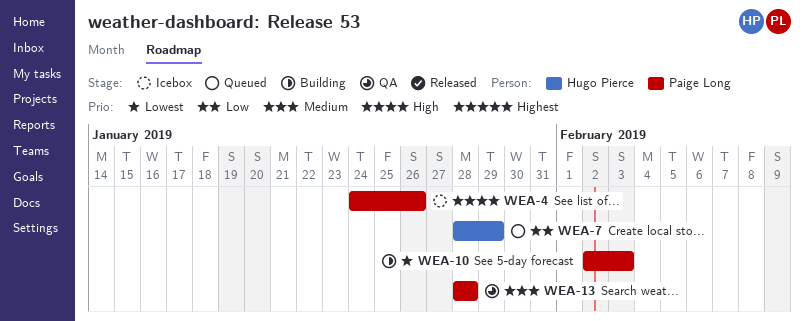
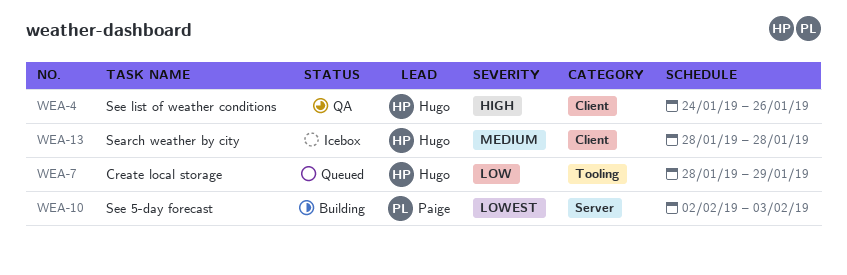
WEA-4, status: Icebox -> QA
WEA-4, owner: Paige Long -> Hugo Pierce
WEA-13, status: QA -> Icebox
WEA-13, owner: Paige Long -> Hugo Pierce

